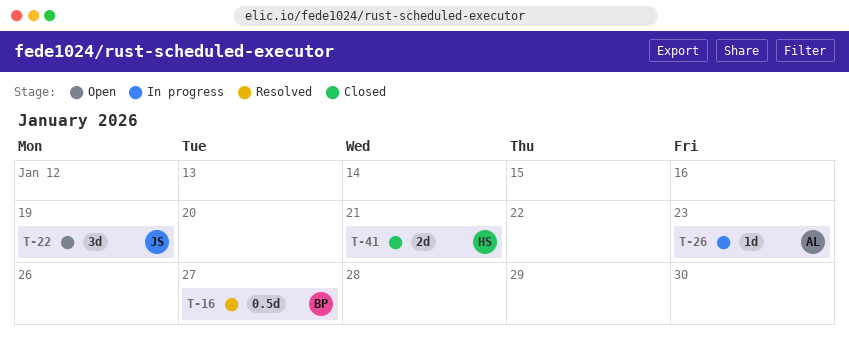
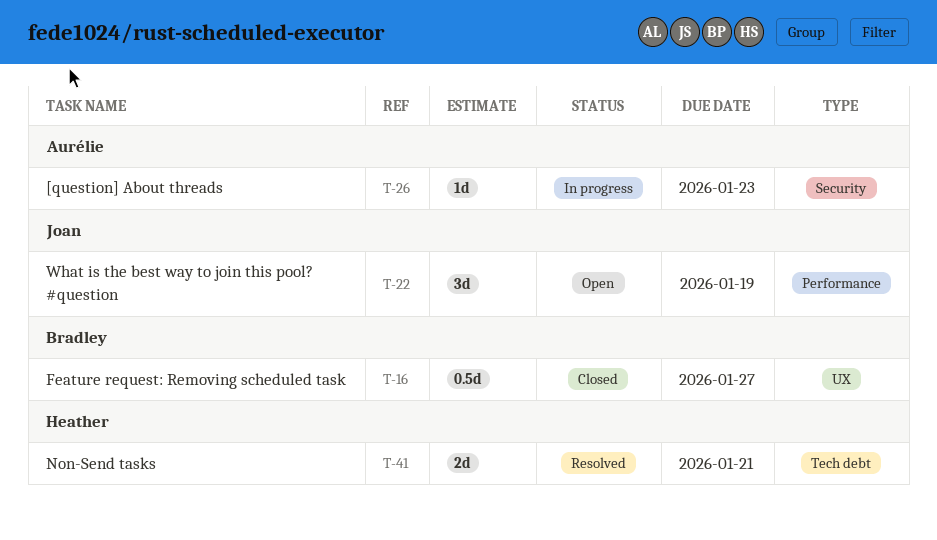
T-16, status: Resolved -> Closed
T-41, status: Closed -> Resolved

